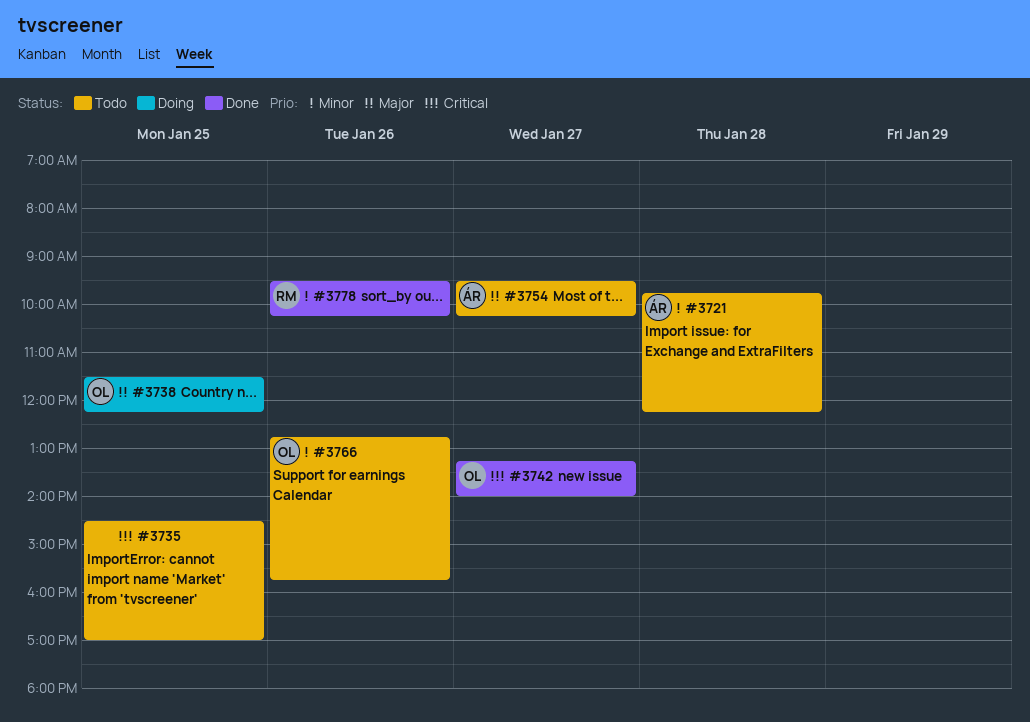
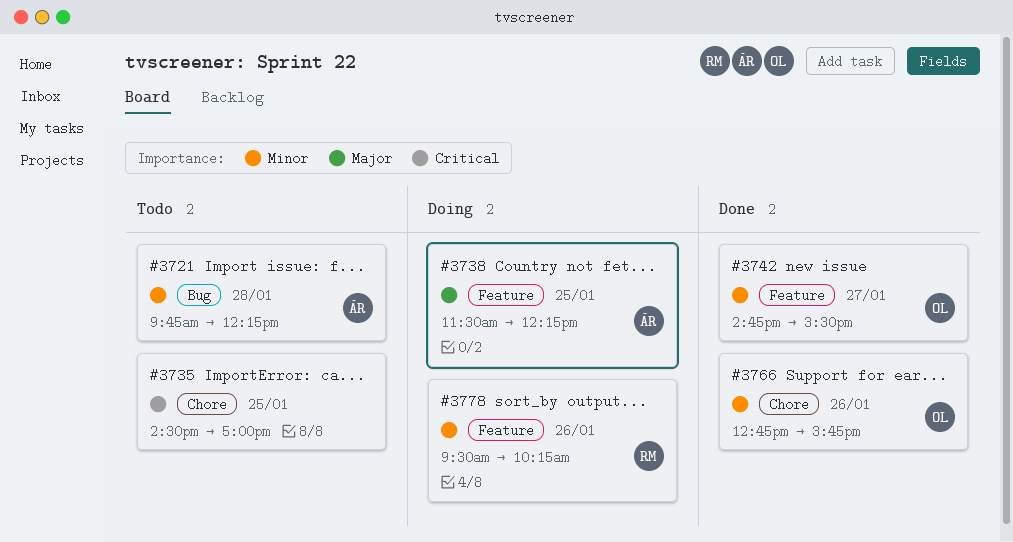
#3738, owner: OL -> ÁR
#3742, priority: Critical -> Minor
#3742, begins: 13:15 -> 14:45
#3742, ends: 14:00 -> 15:30
#3754: present -> none
#3766, status: Todo -> Done
#3778, status: Done -> Doing

